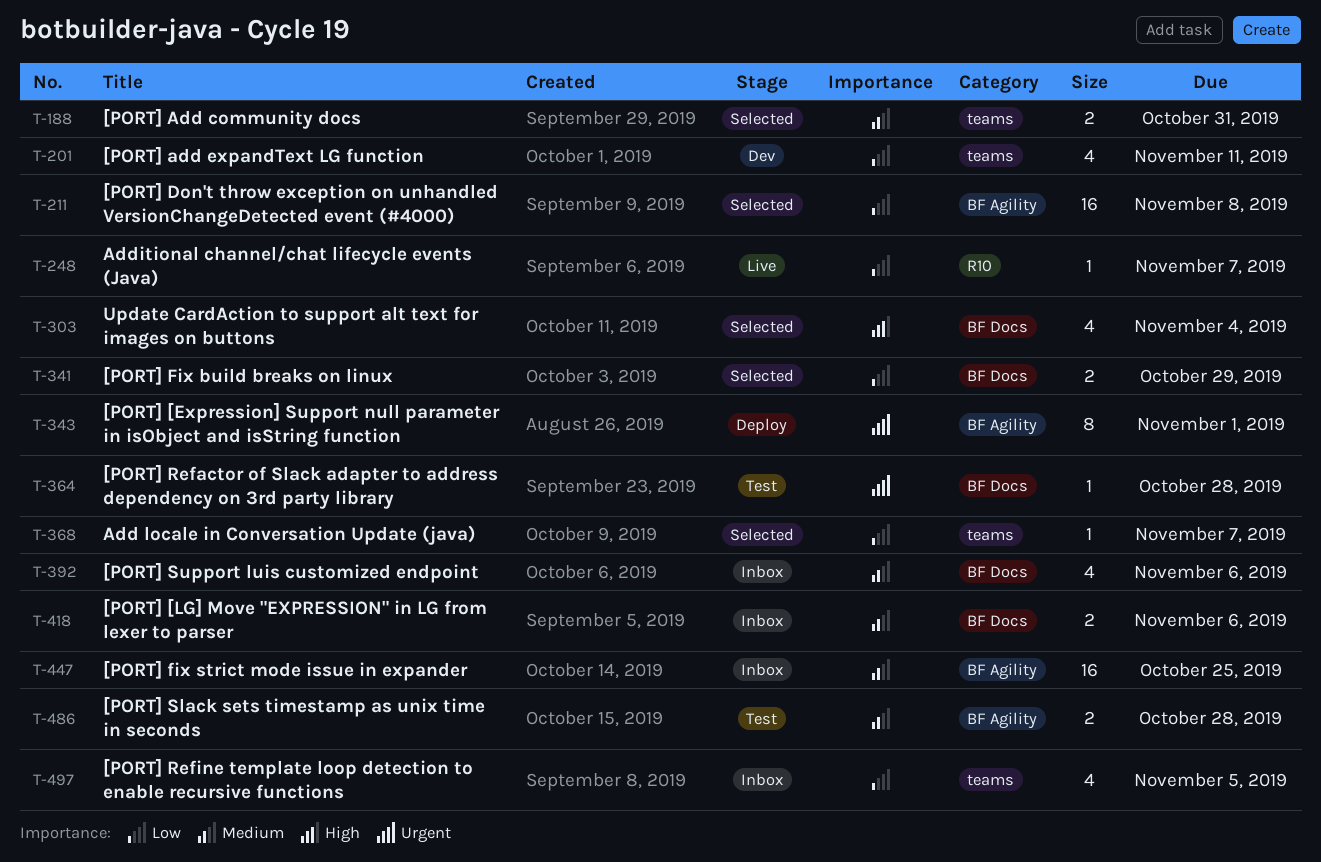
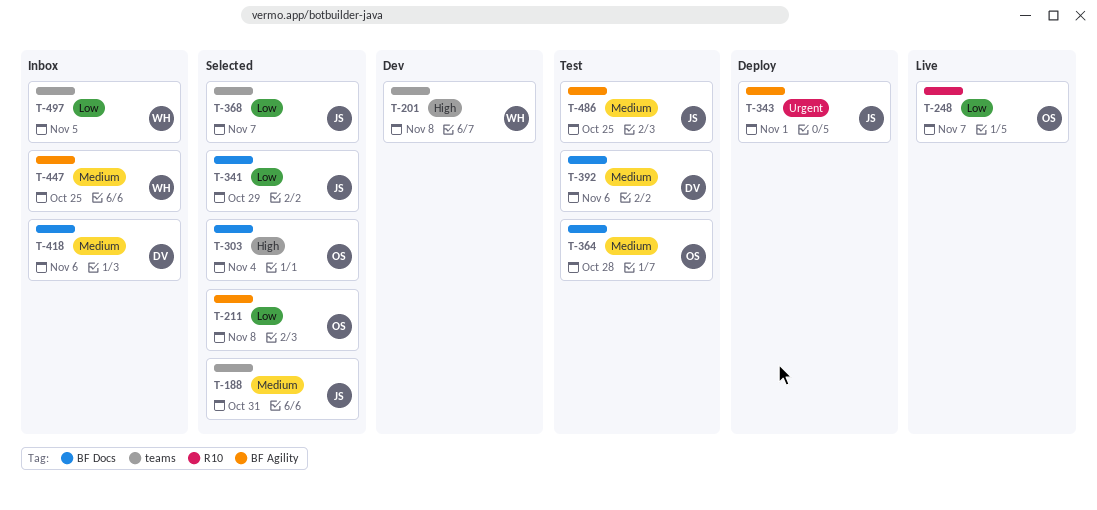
T-201, priority: Low -> High
T-201, due: Nov 11 -> Nov 8
T-364, priority: Urgent -> Medium
T-392, status: Inbox -> Test
T-486, due: Oct 28 -> Oct 25

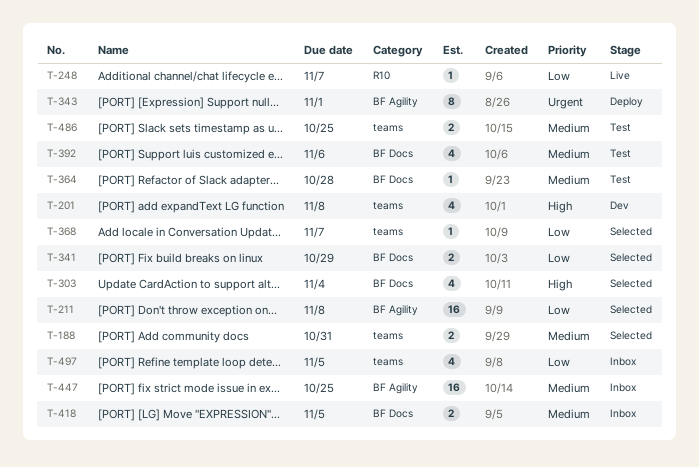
T-418, due: Nov 6 -> Nov 5
T-486, label: BF Agility -> teams

